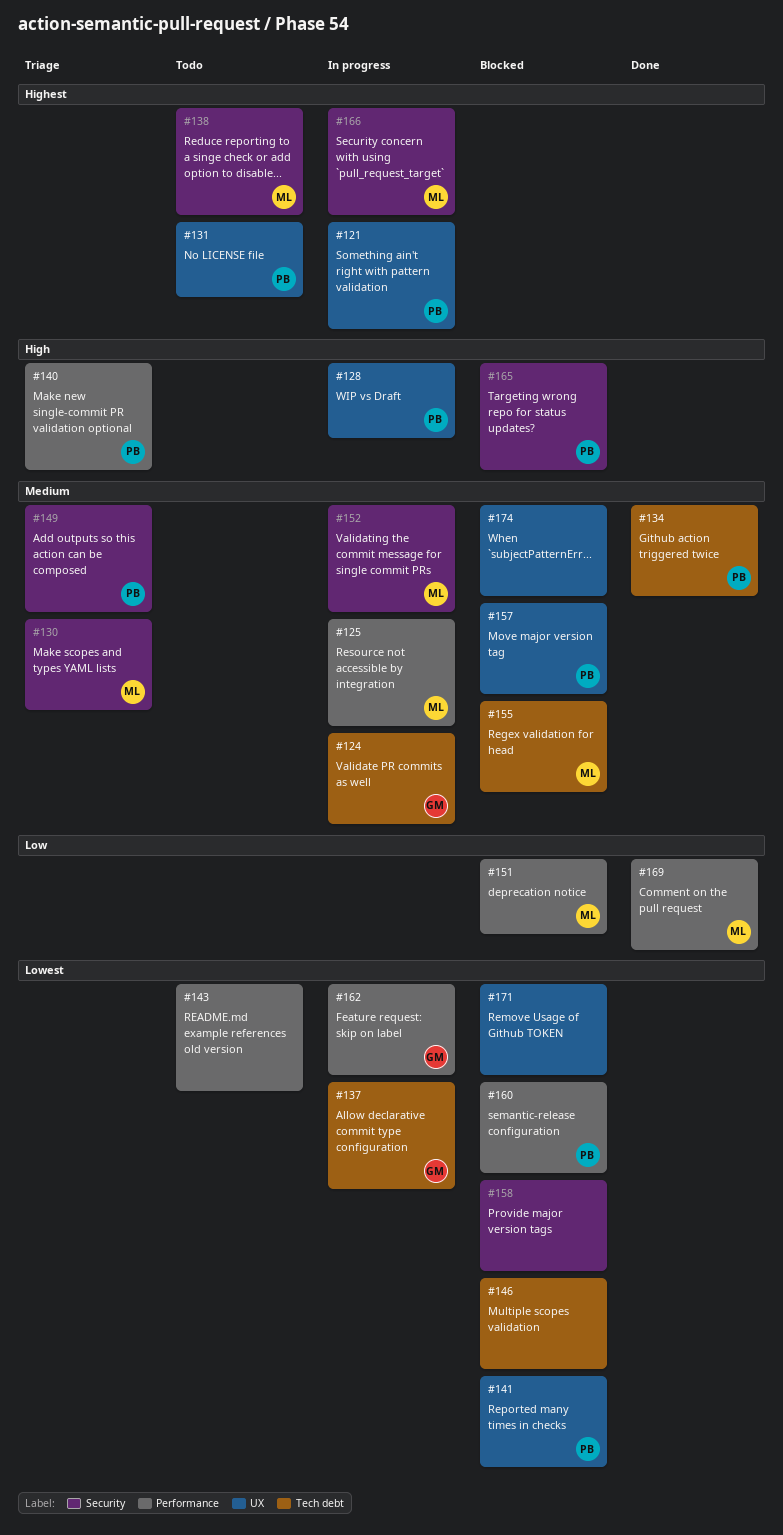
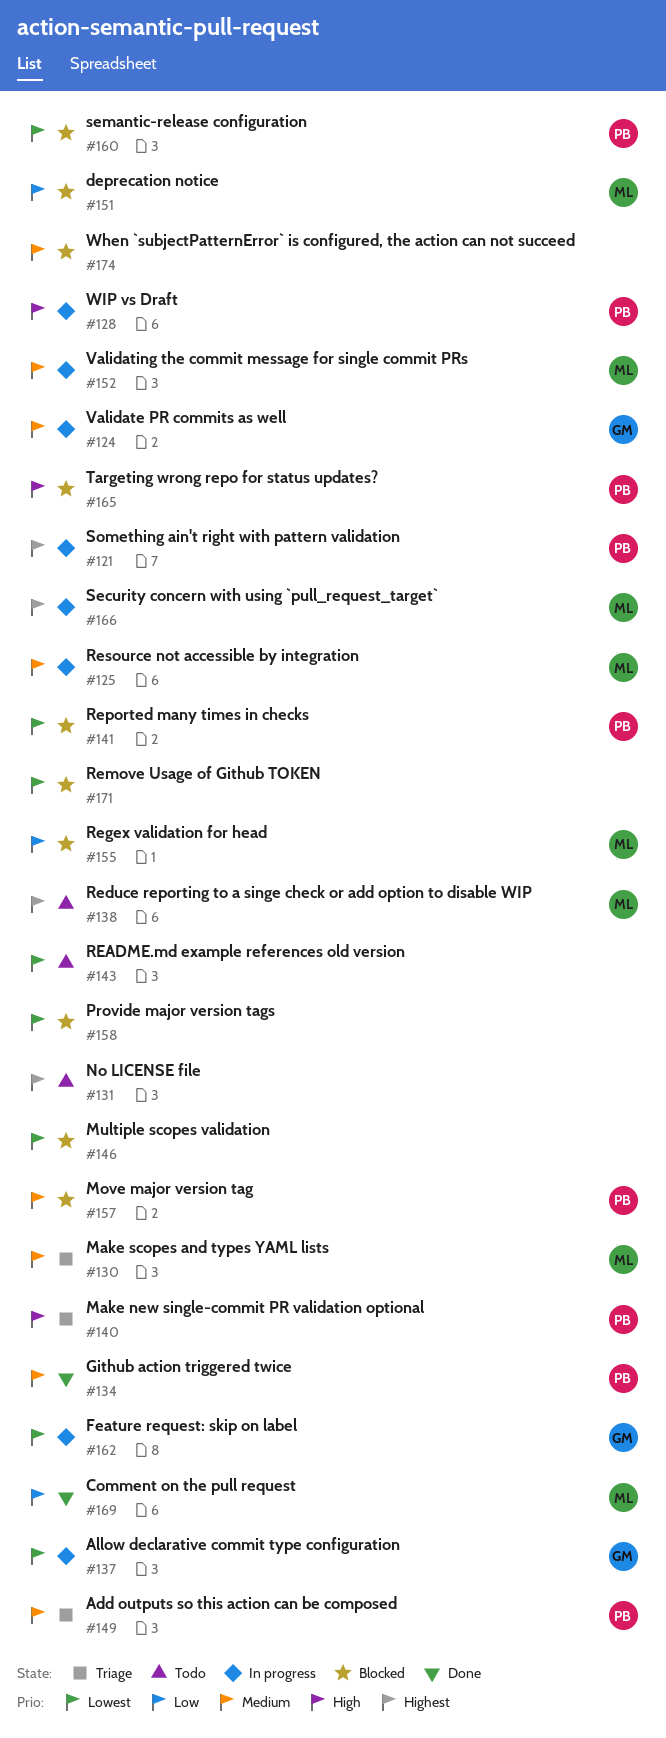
#131, owner: PB -> none
#155, priority: Medium -> Low

